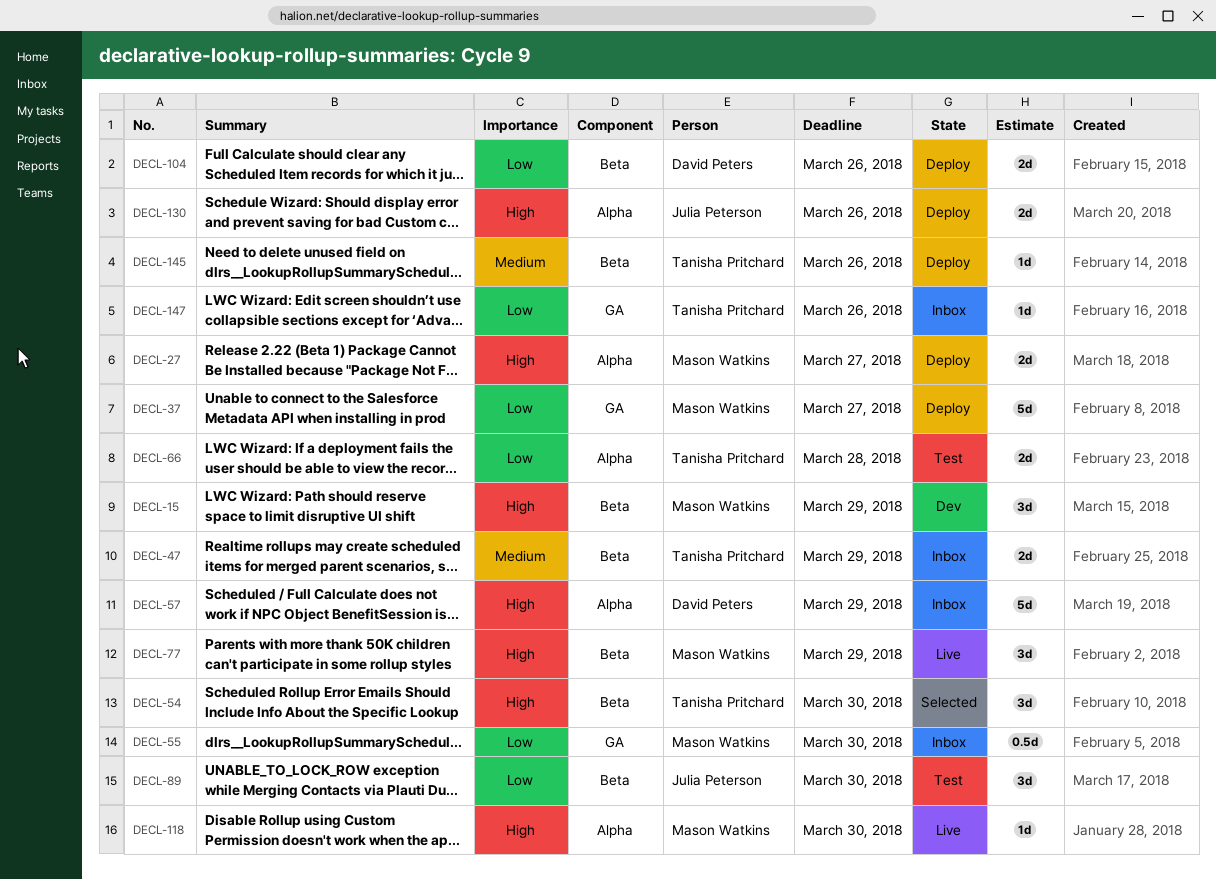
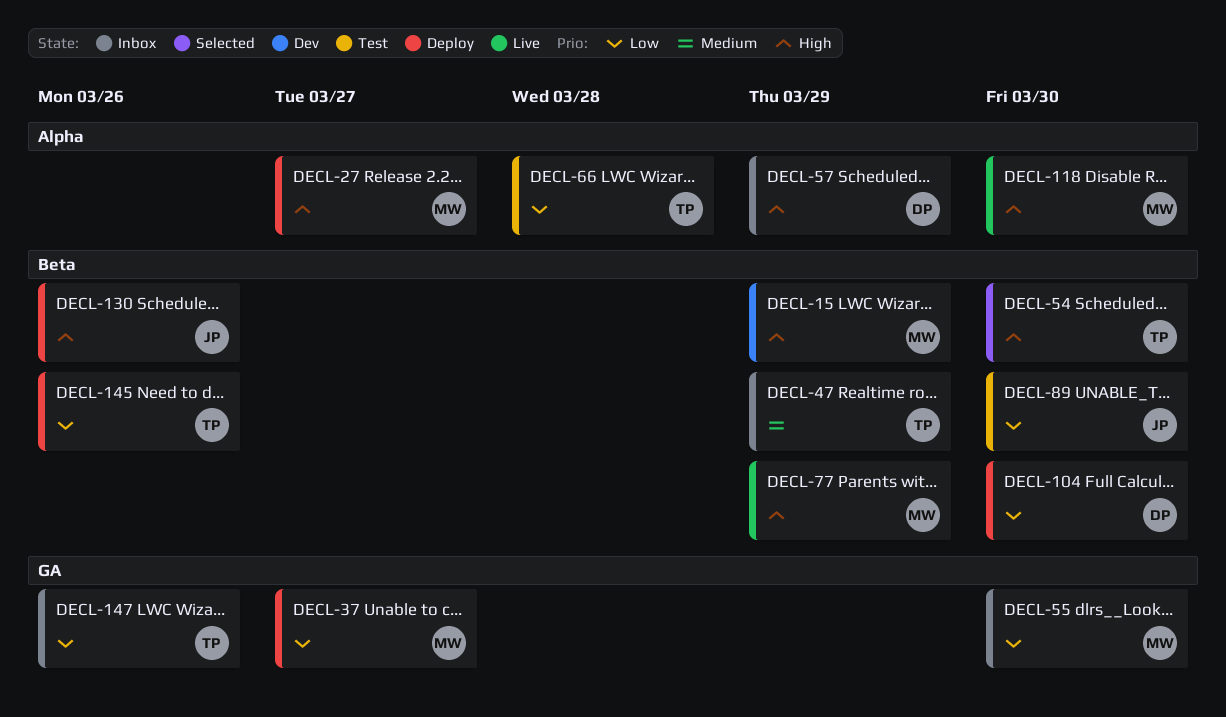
DECL-104, due: Mar 26 -> Mar 30
DECL-130, label: Alpha -> Beta
DECL-145, priority: Medium -> Low

